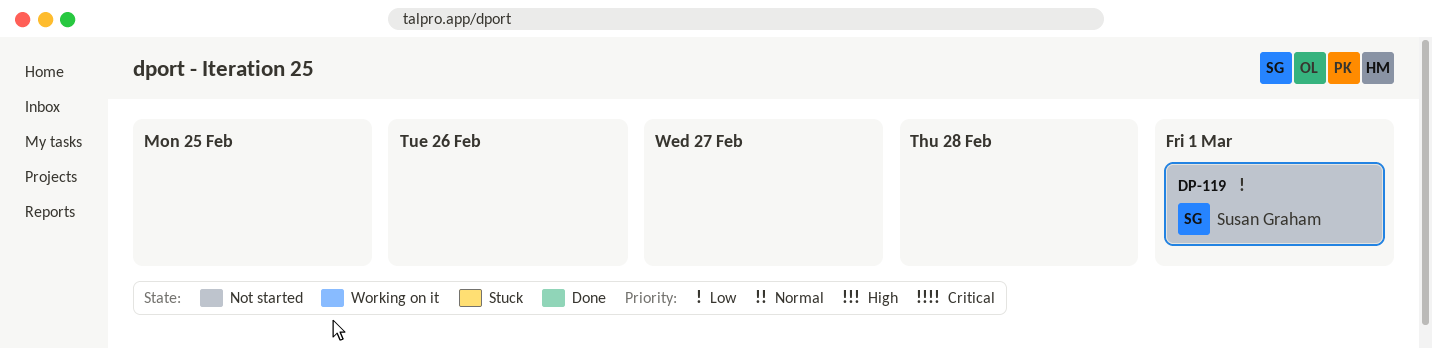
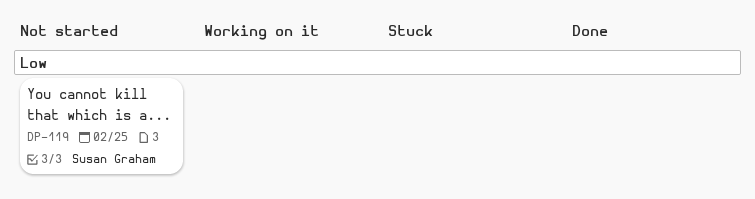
DP-119, due: Mar 1 -> Feb 25

